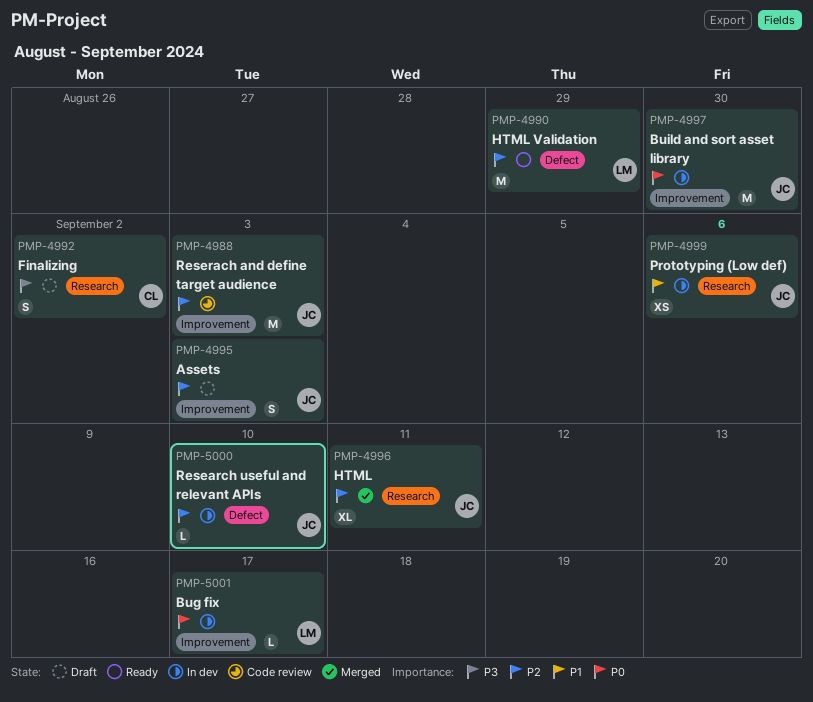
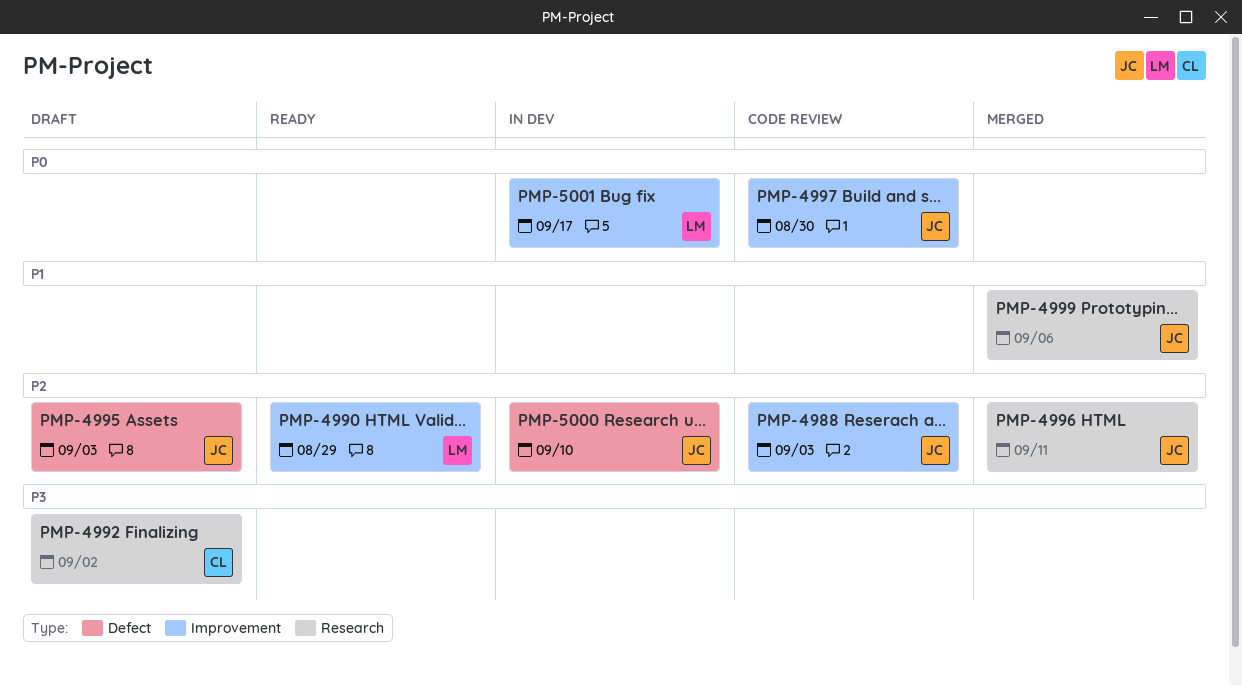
PMP-4990, label: Defect -> Improvement
PMP-4995, label: Improvement -> Defect
PMP-4997, status: In dev -> Code review
PMP-4999, status: In dev -> Merged

